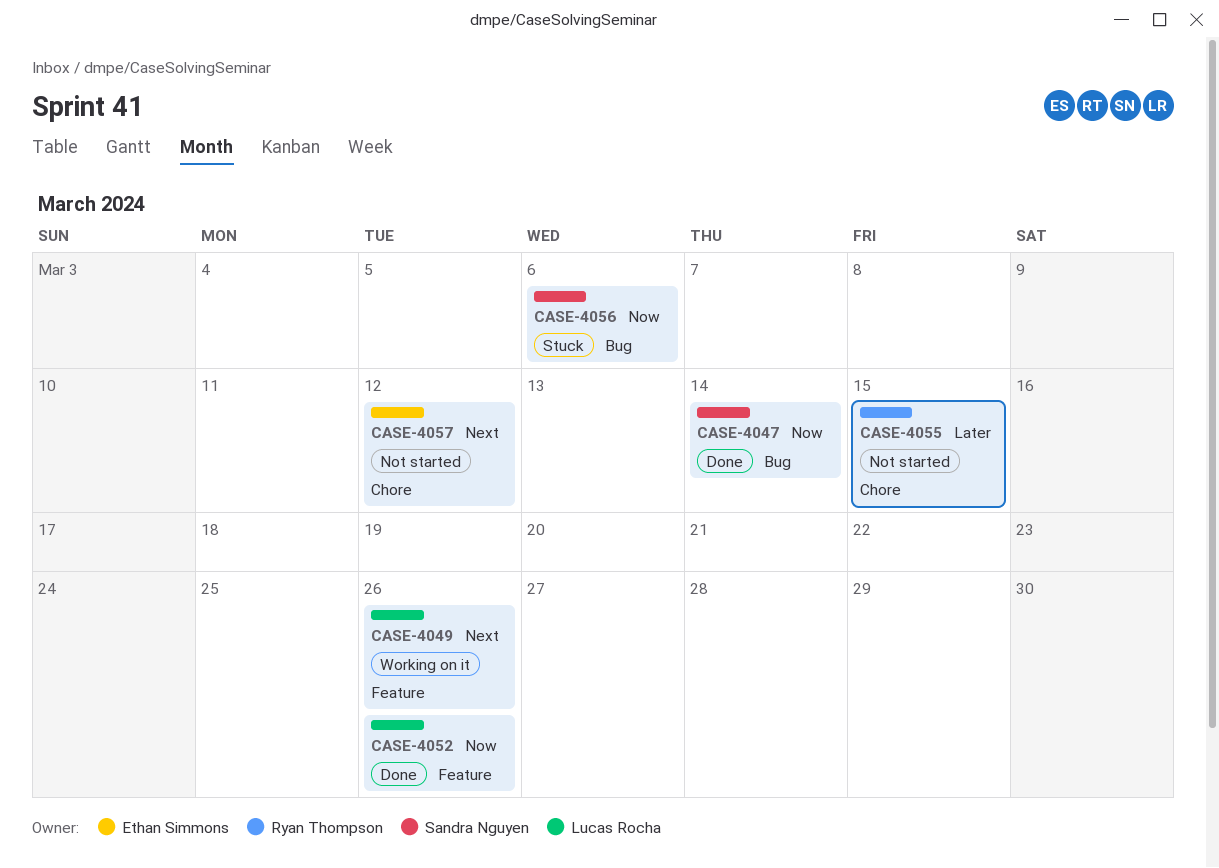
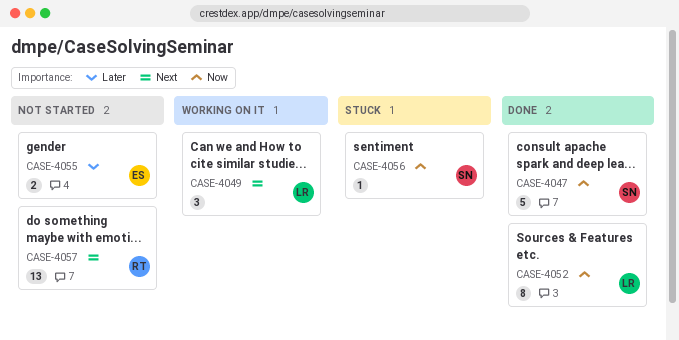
CASE-4055, owner: Ryan Thompson -> Ethan Simmons
CASE-4057, owner: Ethan Simmons -> Ryan Thompson

